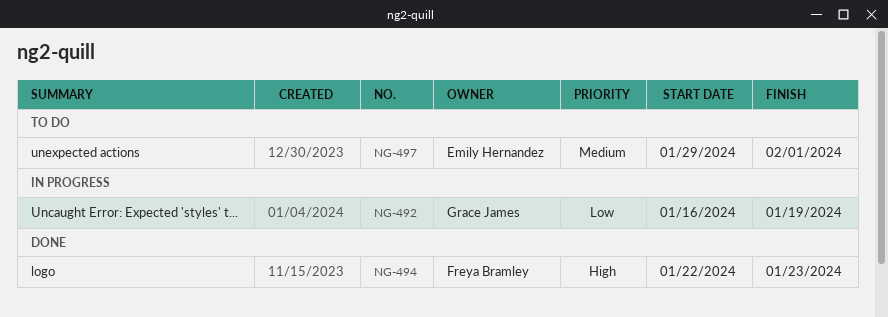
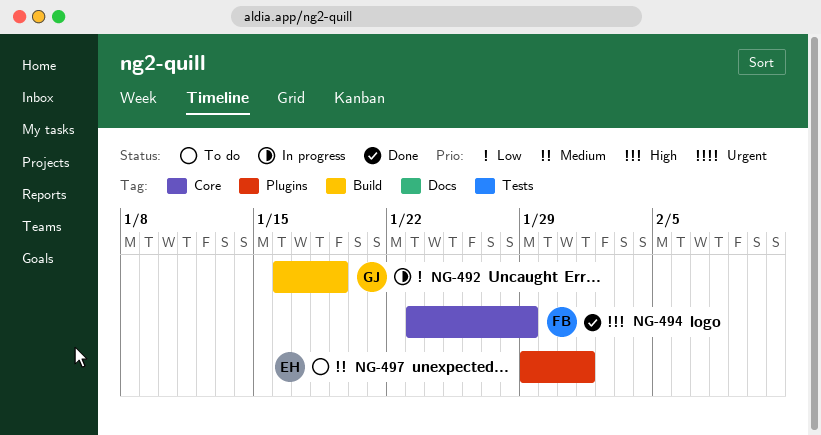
NG-494, start: Jan 22 -> Jan 23
NG-494, due: Jan 23 -> Jan 29

